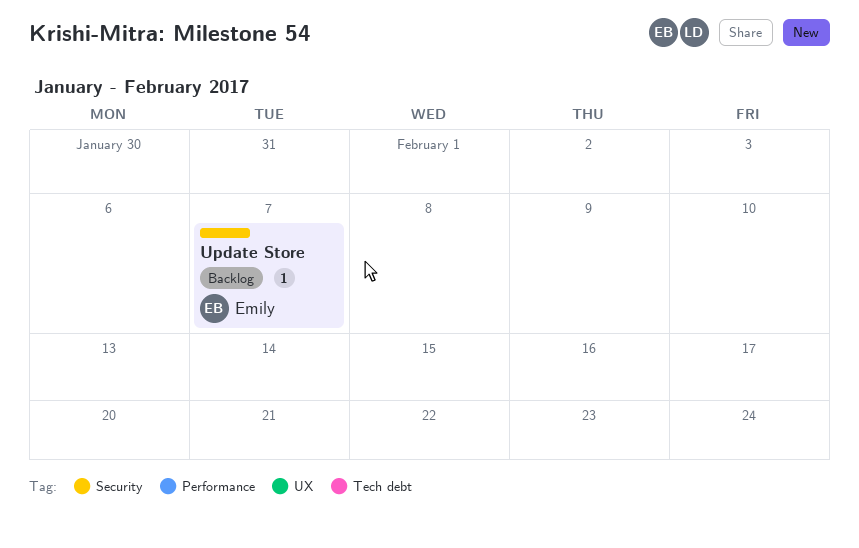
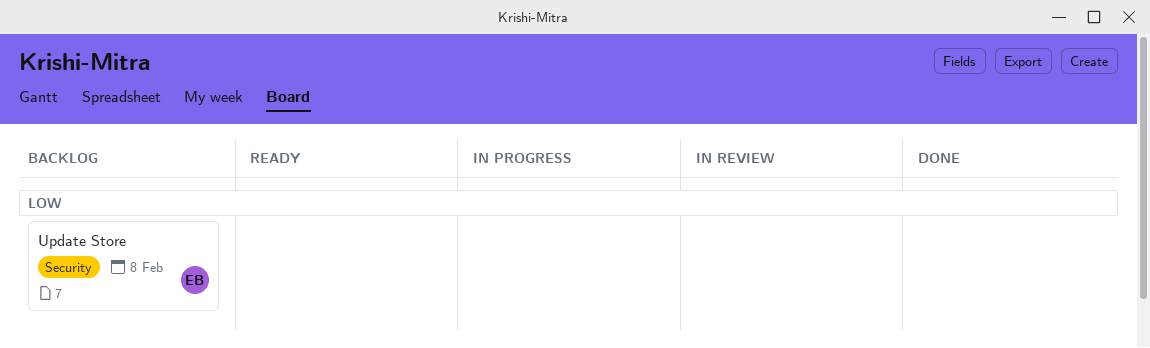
Update Store, due: Feb 7 -> Feb 8

